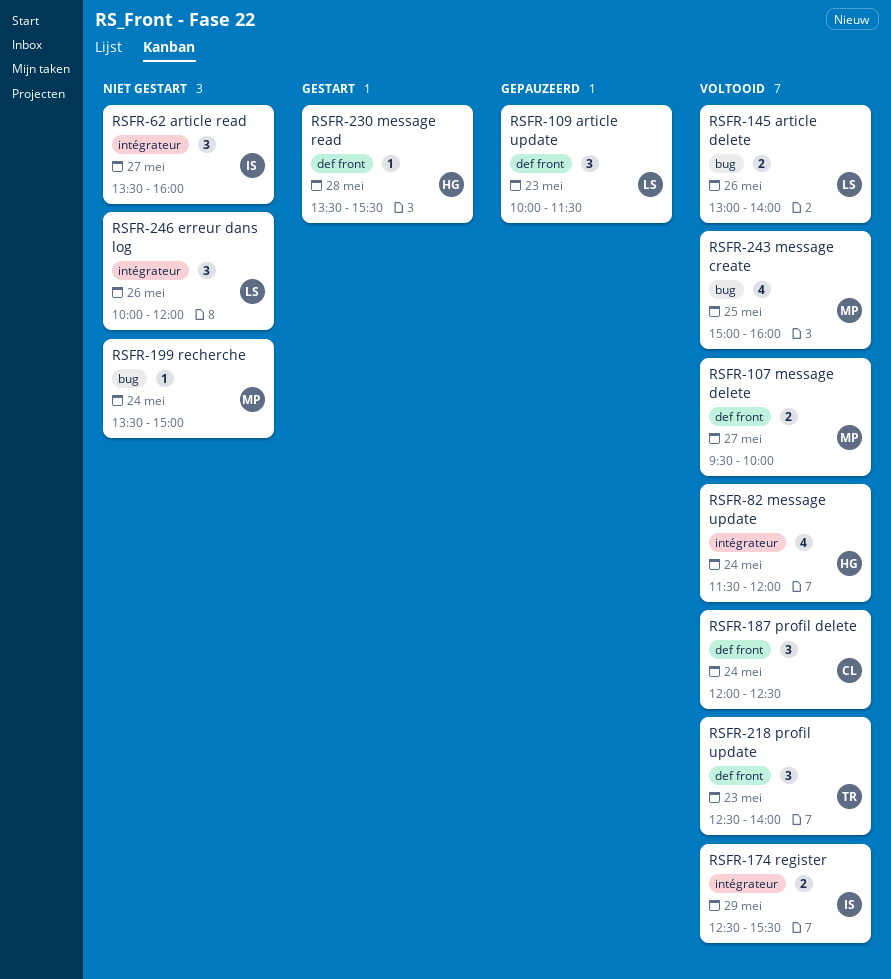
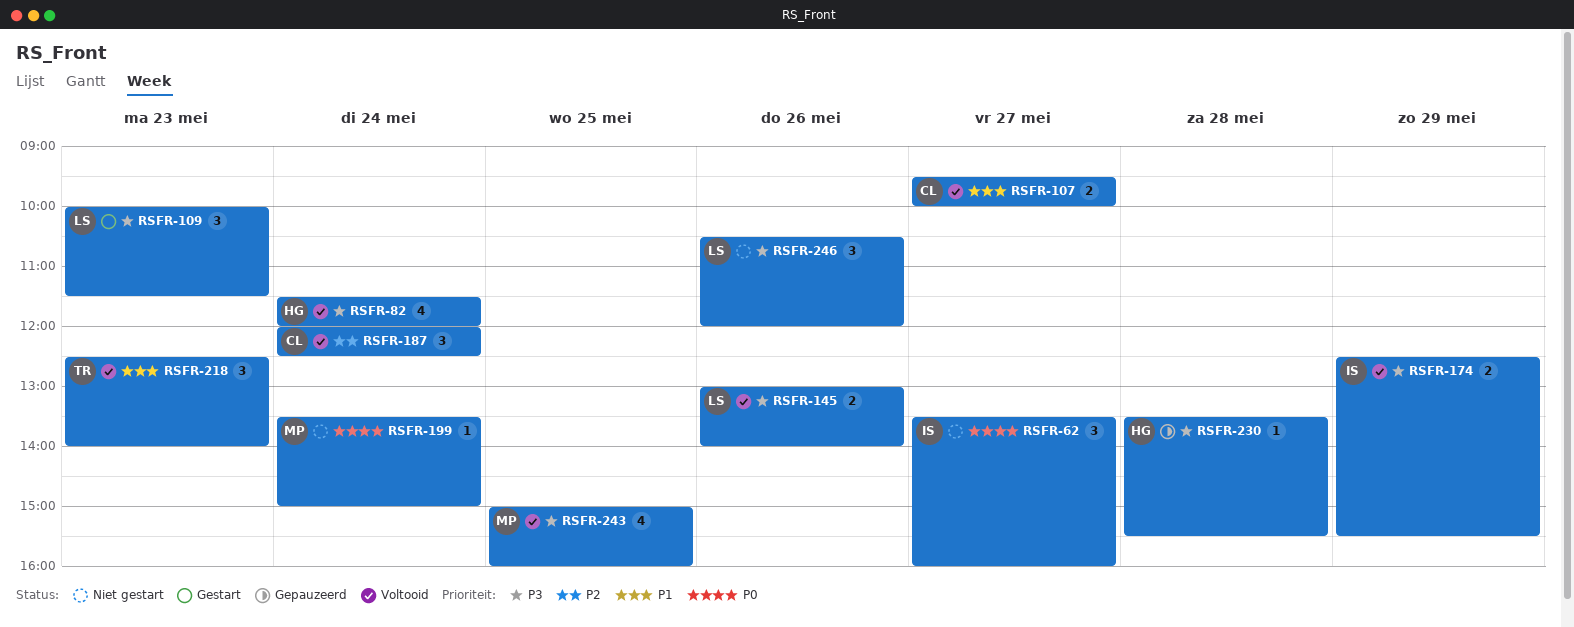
RSFR-107, owner: MP -> CL
RSFR-109, status: Gepauzeerd -> Gestart
RSFR-230, status: Gestart -> Gepauzeerd
RSFR-246, begins: 10:00 -> 10:30

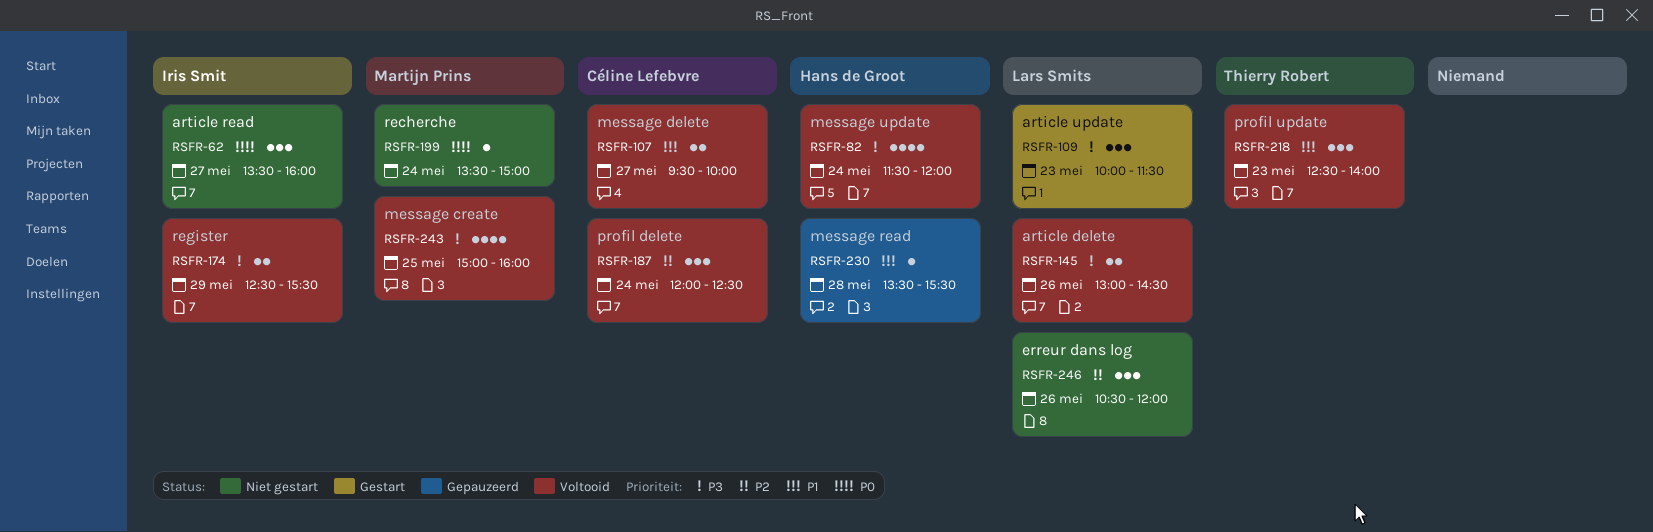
RSFR-145, ends: 14:00 -> 14:30
RSFR-230, priority: P3 -> P1
RSFR-246, priority: P3 -> P2

